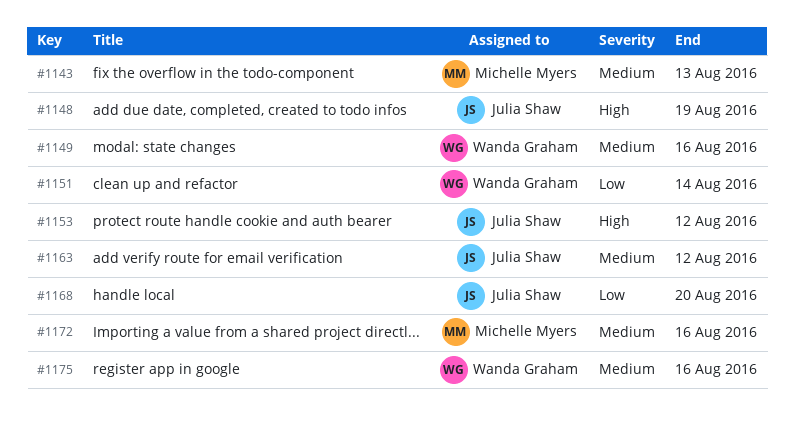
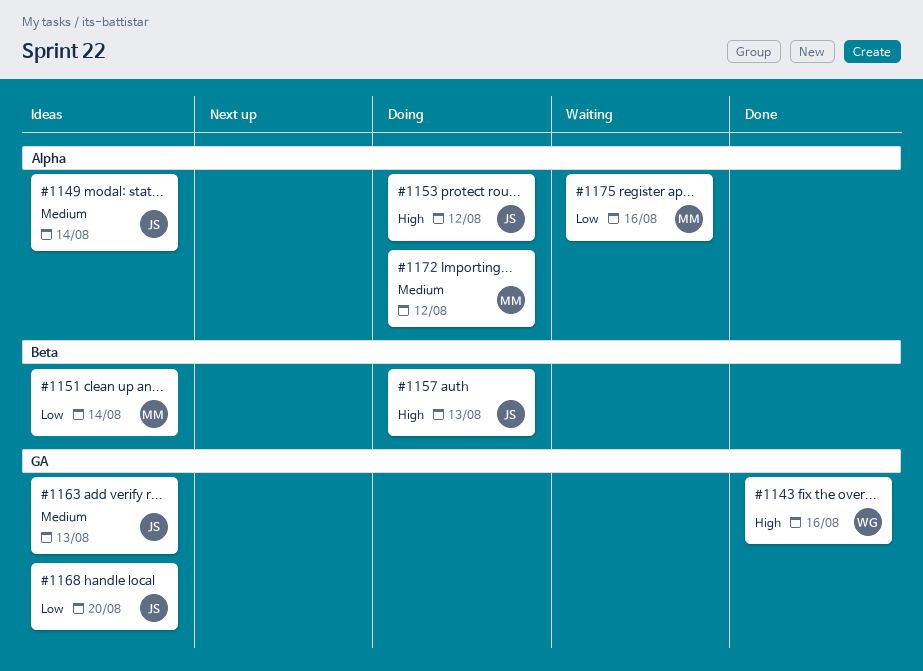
#1143, owner: Michelle Myers -> Wanda Graham
#1143, priority: Medium -> High
#1143, due: Aug 13 -> Aug 16
#1148: present -> none
#1149, owner: Wanda Graham -> Julia Shaw
#1149, due: Aug 16 -> Aug 14
#1151, owner: Wanda Graham -> Michelle Myers
#1157: none -> present
#1163, due: Aug 12 -> Aug 13
#1172, due: Aug 16 -> Aug 12
#1175, owner: Wanda Graham -> Michelle Myers
#1175, priority: Medium -> Low

